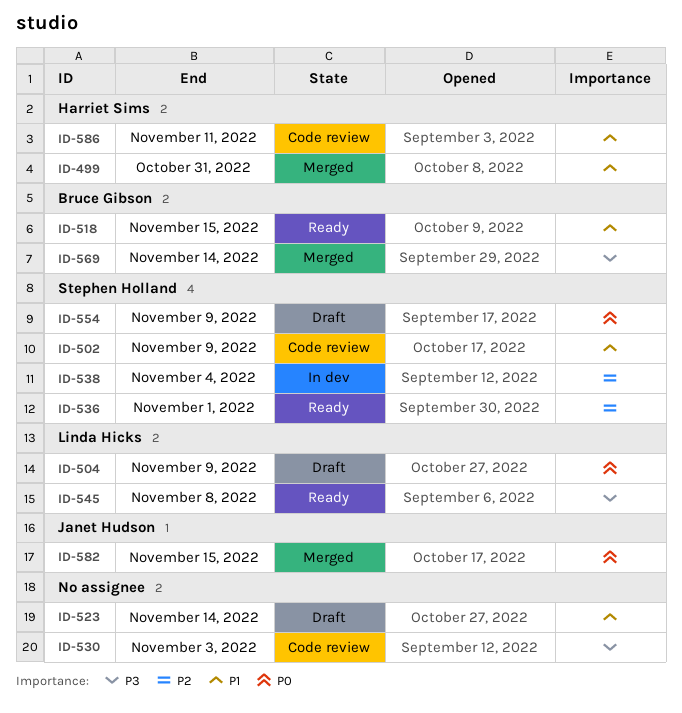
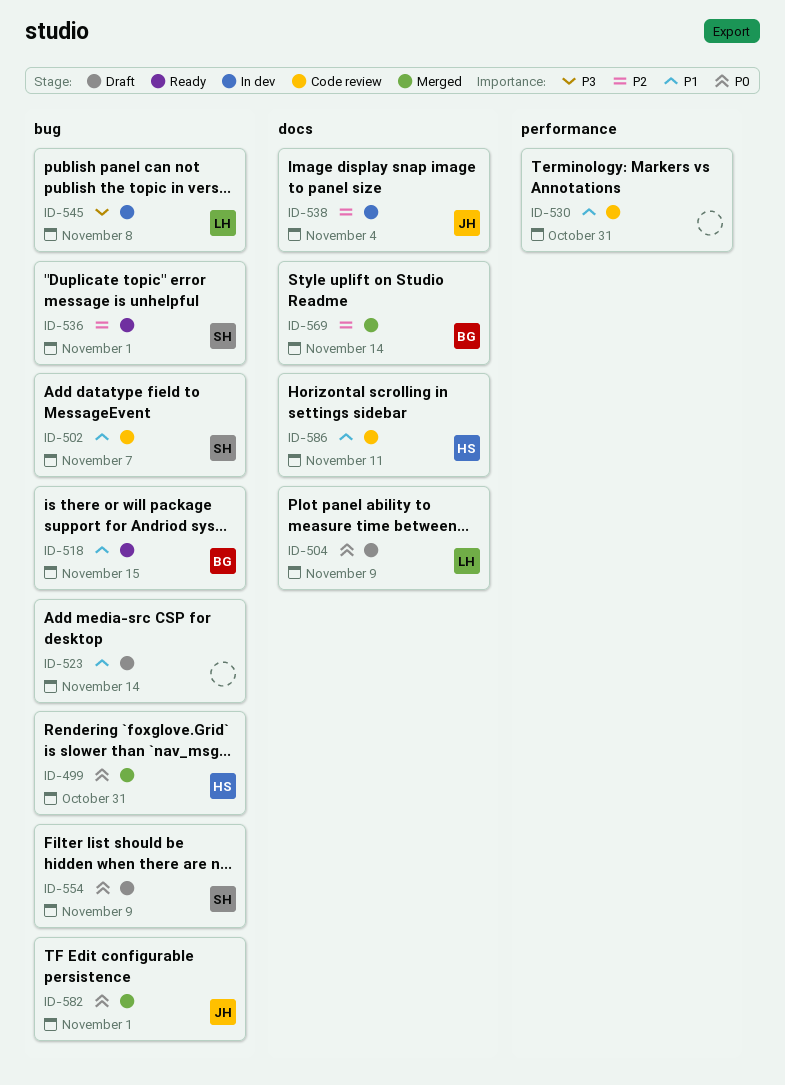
ID-499, priority: P1 -> P0
ID-502, due: Nov 9 -> Nov 7
ID-530, priority: P3 -> P1
ID-530, due: Nov 3 -> Oct 31
ID-538, owner: Stephen Holland -> Janet Hudson
ID-545, status: Ready -> In dev
ID-569, priority: P3 -> P2
ID-582, due: Nov 15 -> Nov 1

